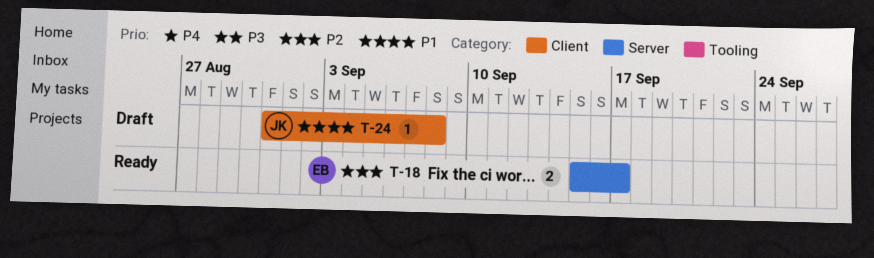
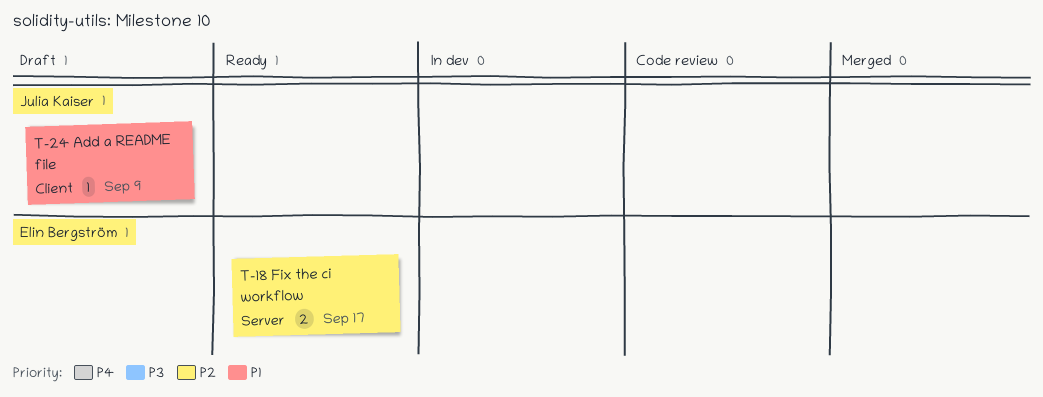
T-24, due: Sep 8 -> Sep 9

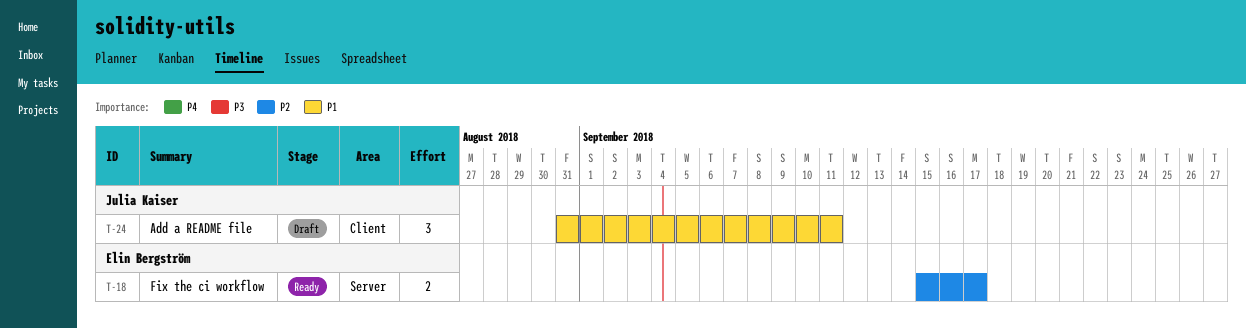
T-24, estimate: 1 -> 3
T-24, due: Sep 9 -> Sep 11

